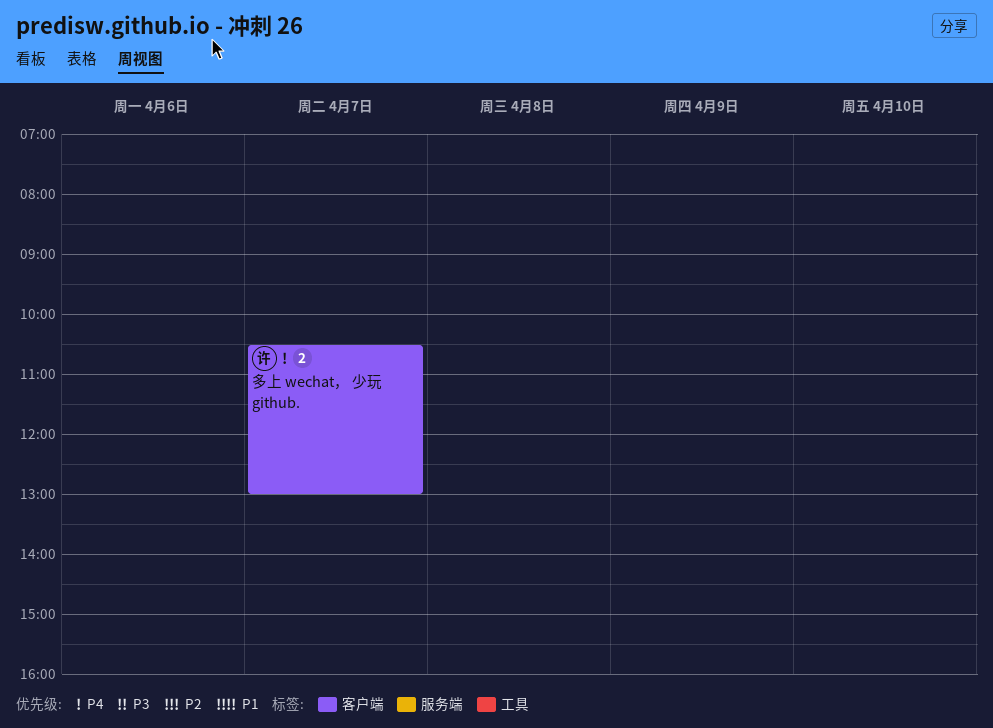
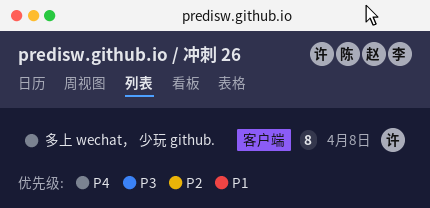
多上 wechat， 少玩 github., estimate: 2 -> 8
多上 wechat， 少玩 github., day: Apr 7 -> Apr 8

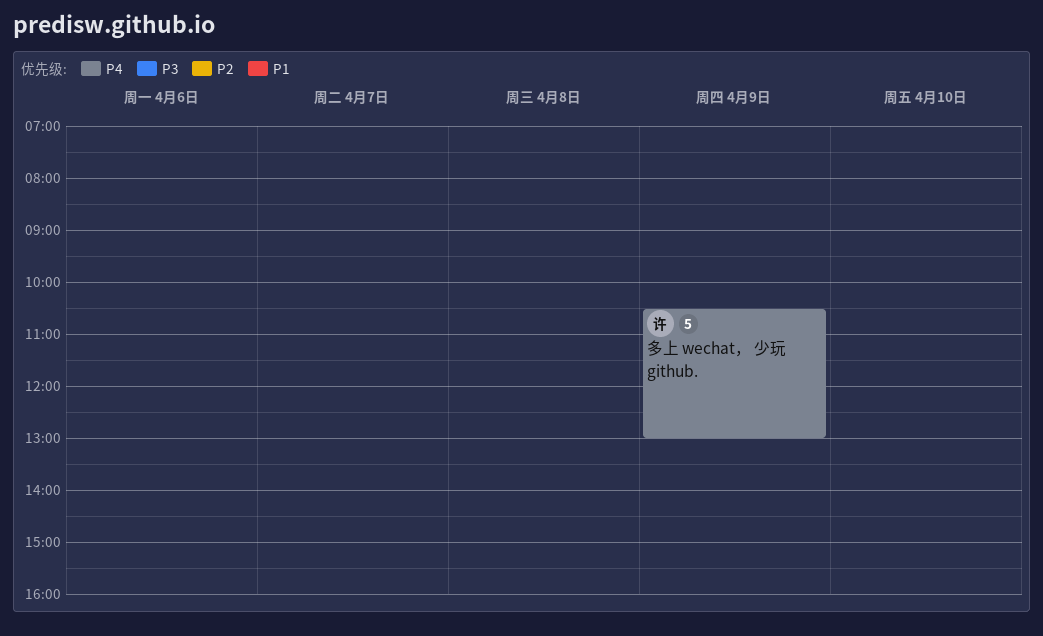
多上 wechat， 少玩 github., estimate: 8 -> 5
多上 wechat， 少玩 github., day: Apr 8 -> Apr 9

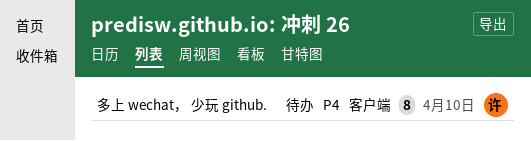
多上 wechat， 少玩 github., estimate: 5 -> 8
多上 wechat， 少玩 github., day: Apr 9 -> Apr 10

